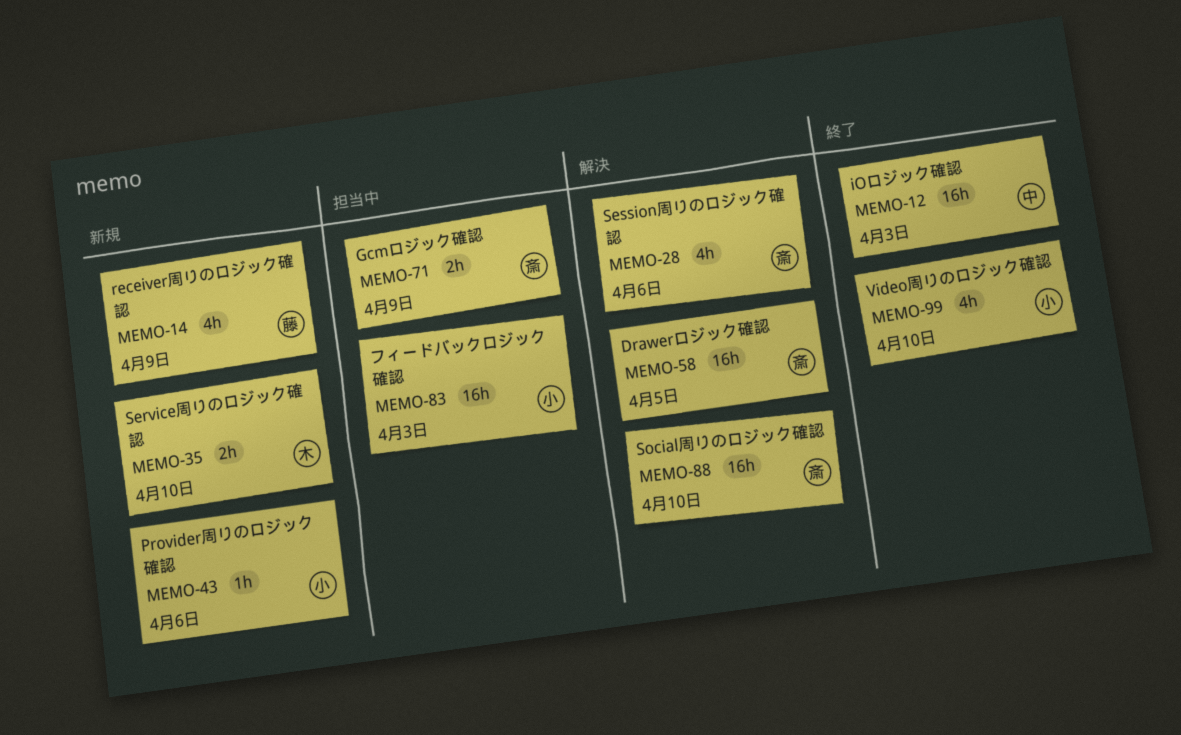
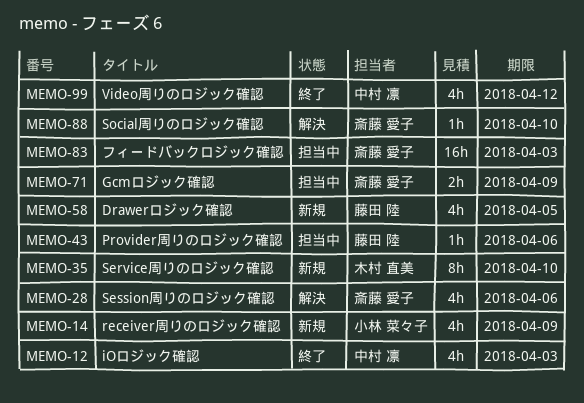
MEMO-12, estimate: 16h -> 4h
MEMO-14, owner: 藤田 陸 -> 小林 菜々子
MEMO-35, estimate: 2h -> 8h
MEMO-43, status: 新規 -> 担当中
MEMO-43, owner: 小林 菜々子 -> 藤田 陸
MEMO-58, status: 解決 -> 新規
MEMO-58, owner: 斎藤 愛子 -> 藤田 陸
MEMO-58, estimate: 16h -> 4h
MEMO-83, owner: 小林 菜々子 -> 斎藤 愛子
MEMO-88, estimate: 16h -> 1h
MEMO-99, owner: 小林 菜々子 -> 中村 凛
MEMO-99, due: Apr 10 -> Apr 12

